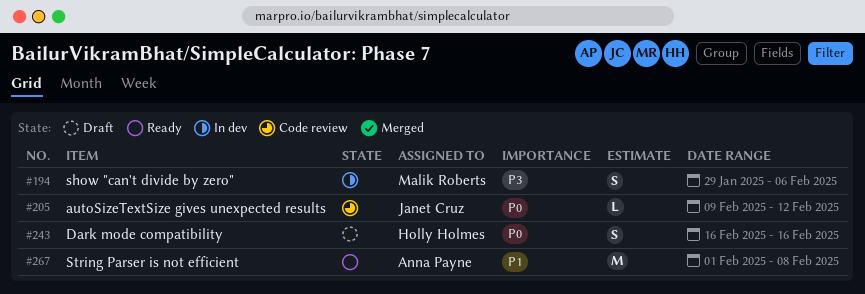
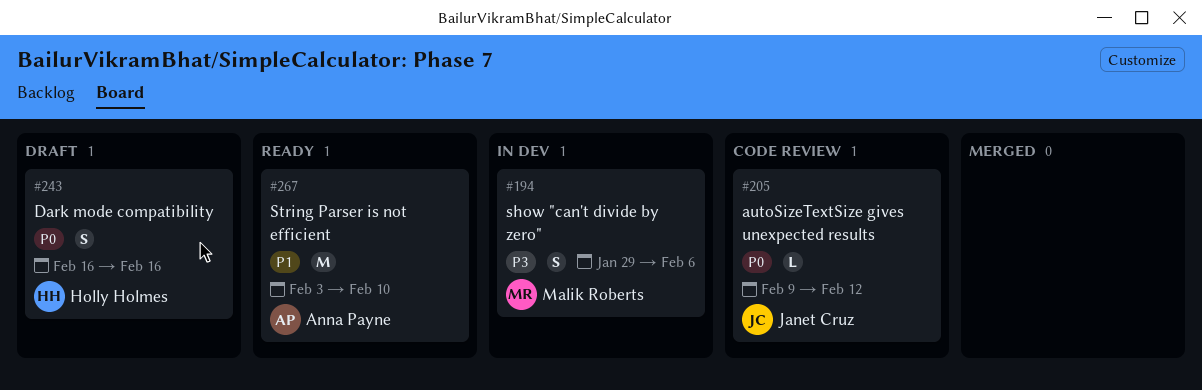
#267, start: Feb 1 -> Feb 3
#267, due: Feb 8 -> Feb 10

